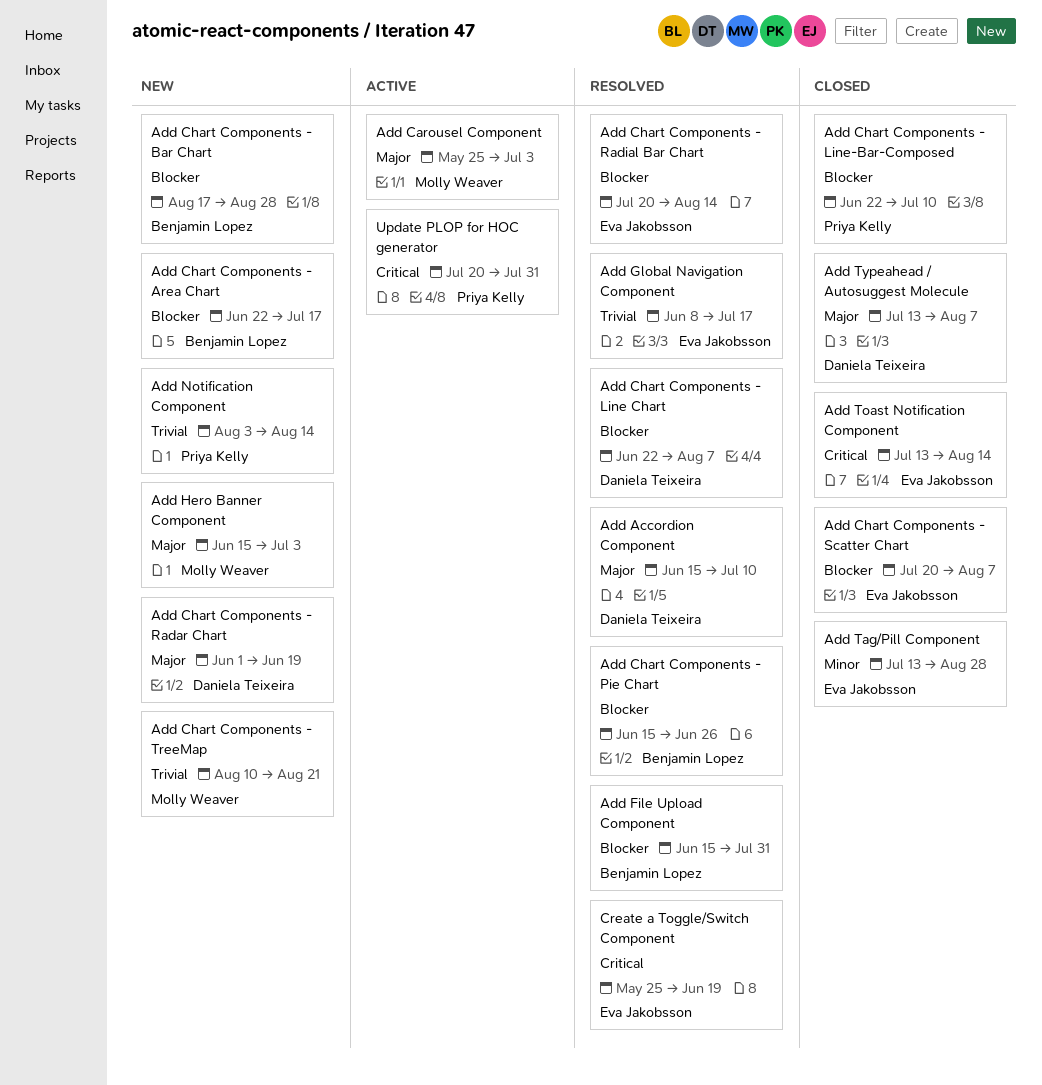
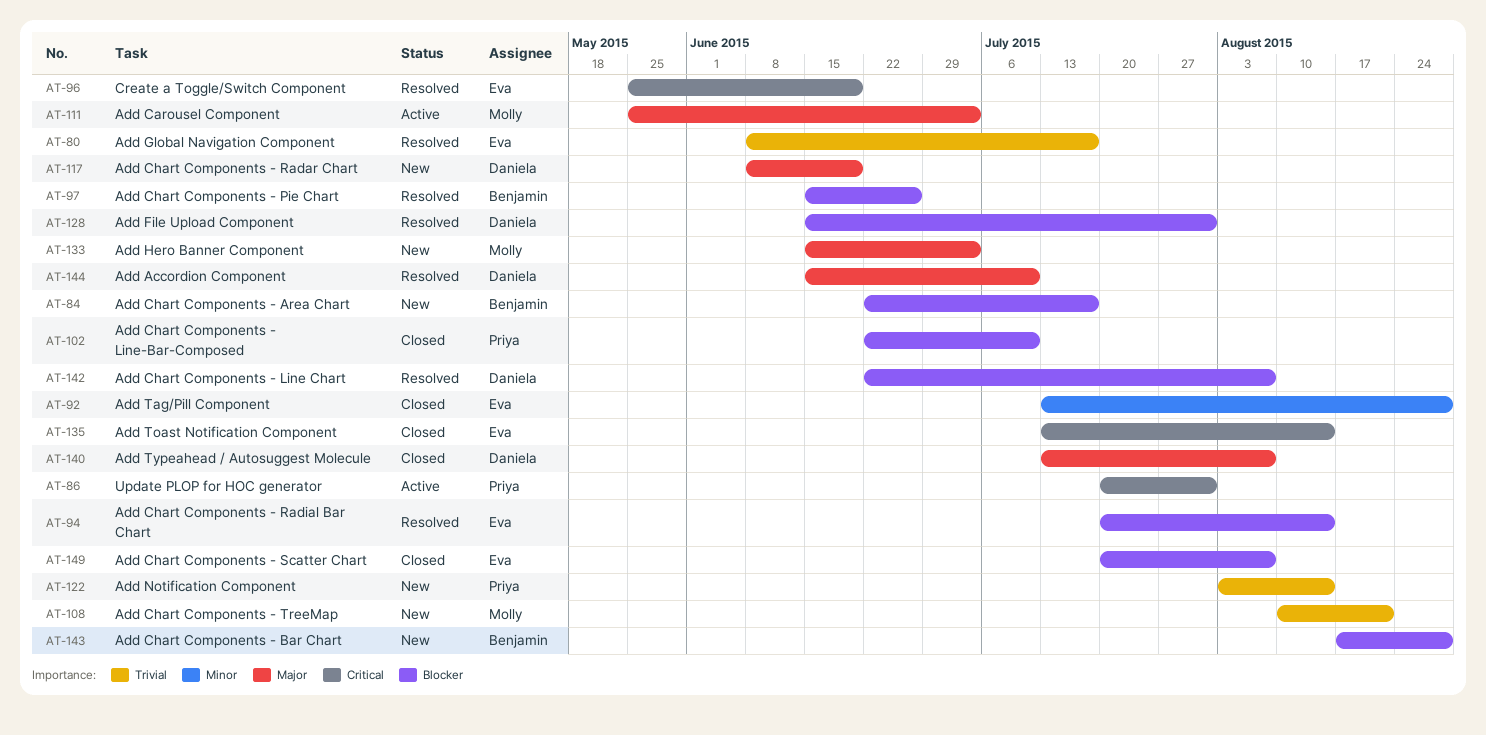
Add Chart Components - Radar Chart, start: Jun 1 -> Jun 8
Add File Upload Component, owner: Benjamin Lopez -> Daniela Teixeira

